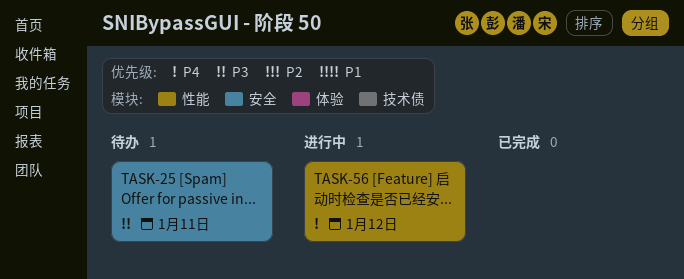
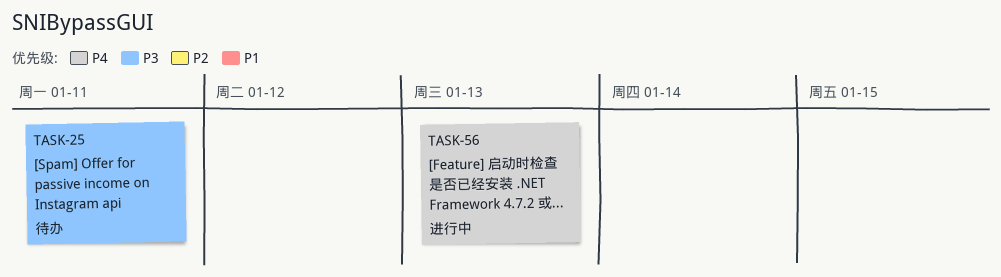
TASK-56, due: Jan 12 -> Jan 13

